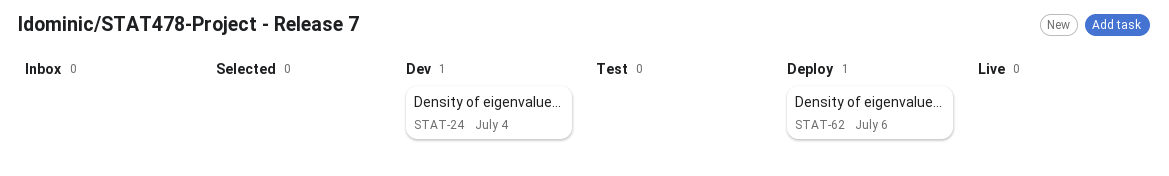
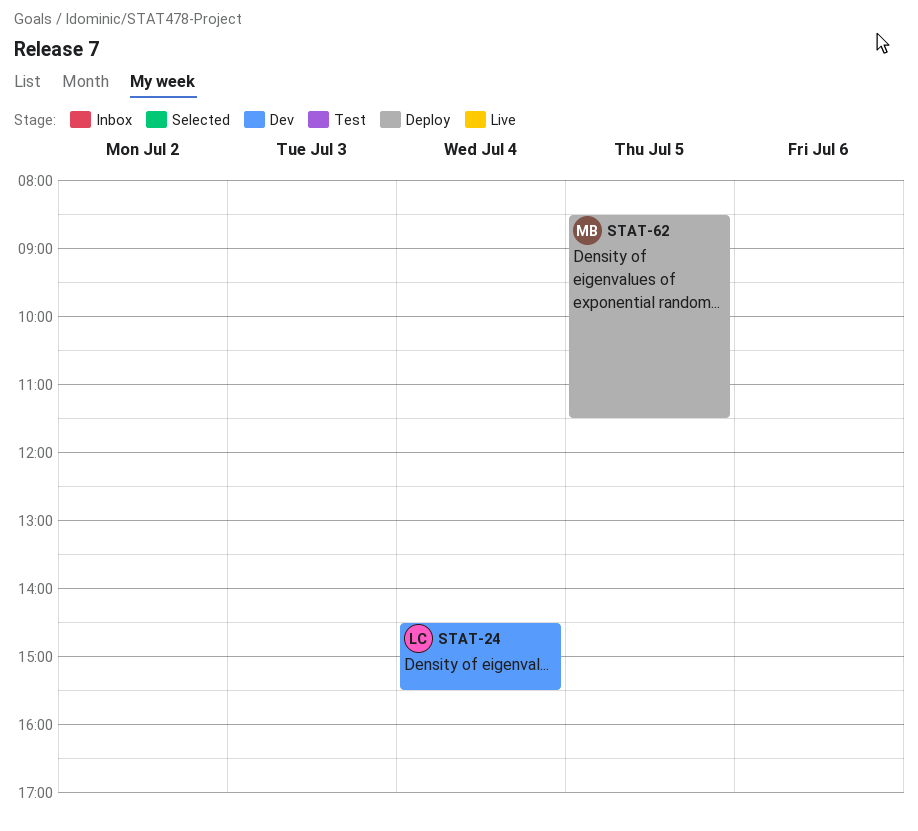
STAT-62, day: Jul 6 -> Jul 5

